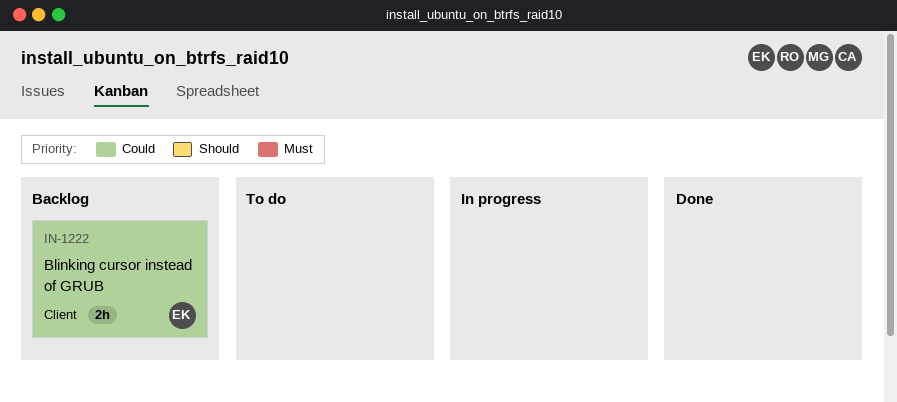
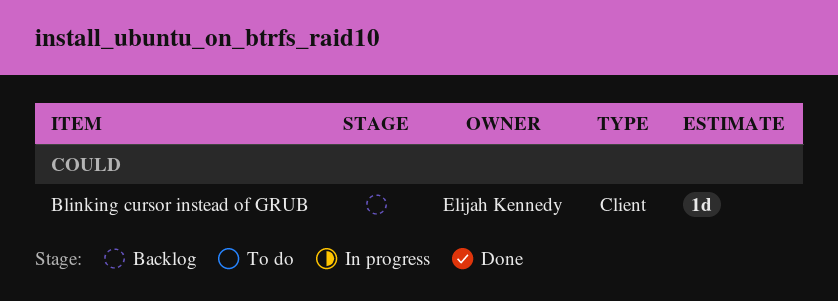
Blinking cursor instead of GRUB, estimate: 2h -> 1d

